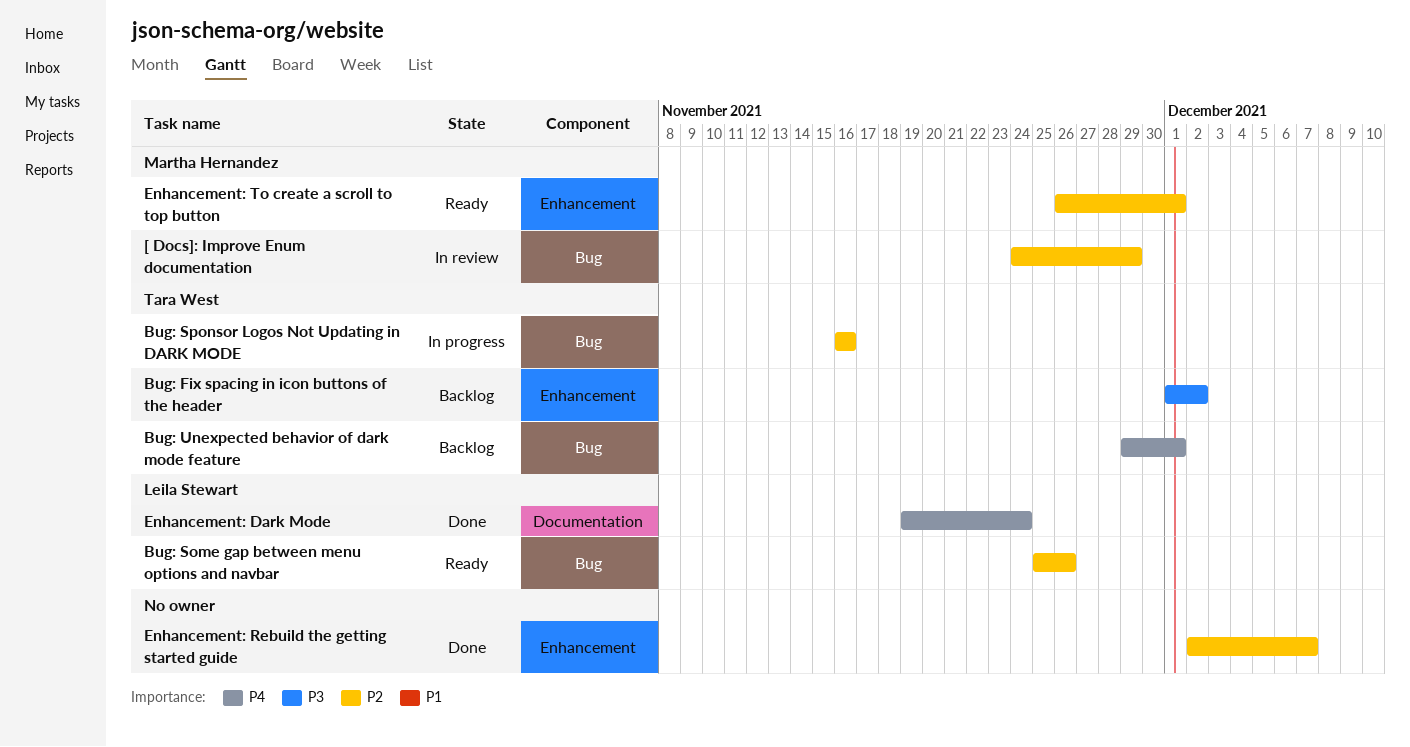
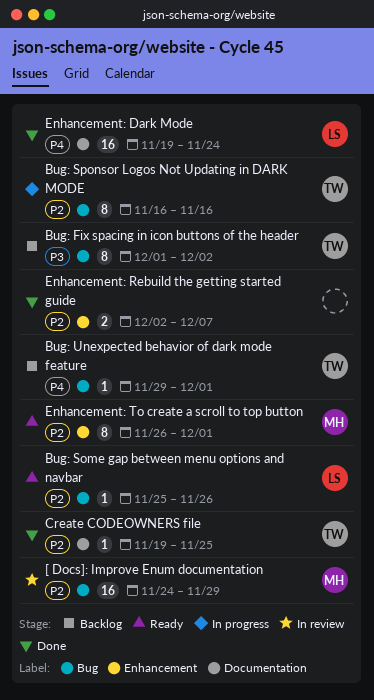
Bug: Fix spacing in icon buttons of the header, label: Enhancement -> Bug
Create CODEOWNERS file: none -> present

